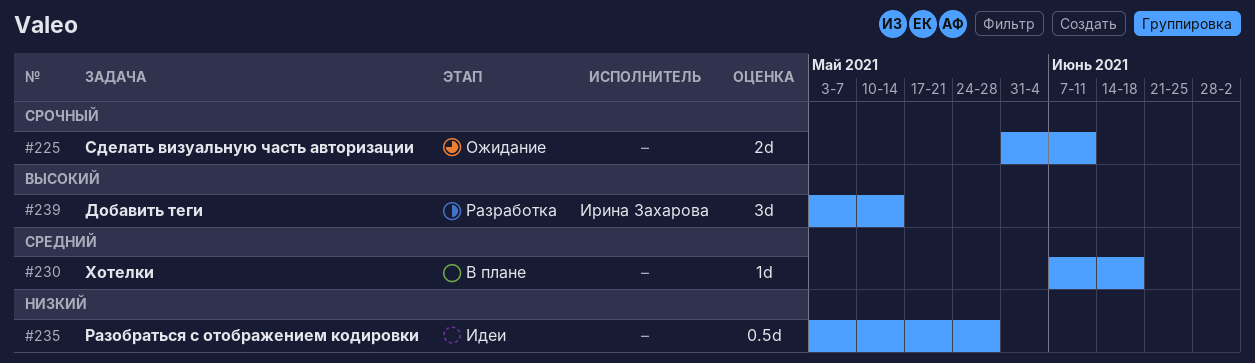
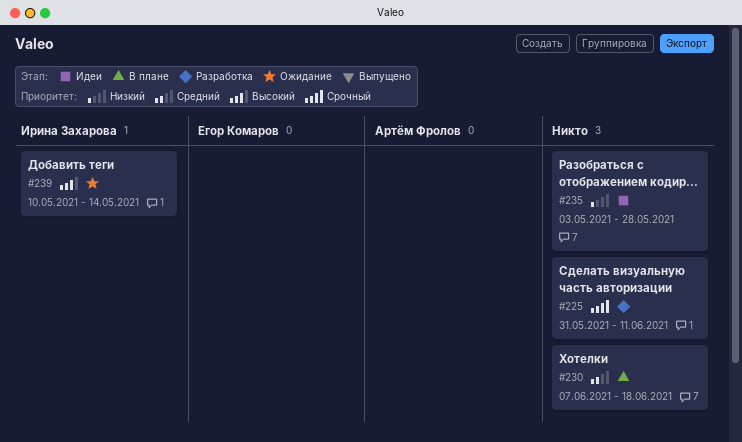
#225, status: Ожидание -> Разработка
#239, status: Разработка -> Ожидание
#239, start: May 3 -> May 10

